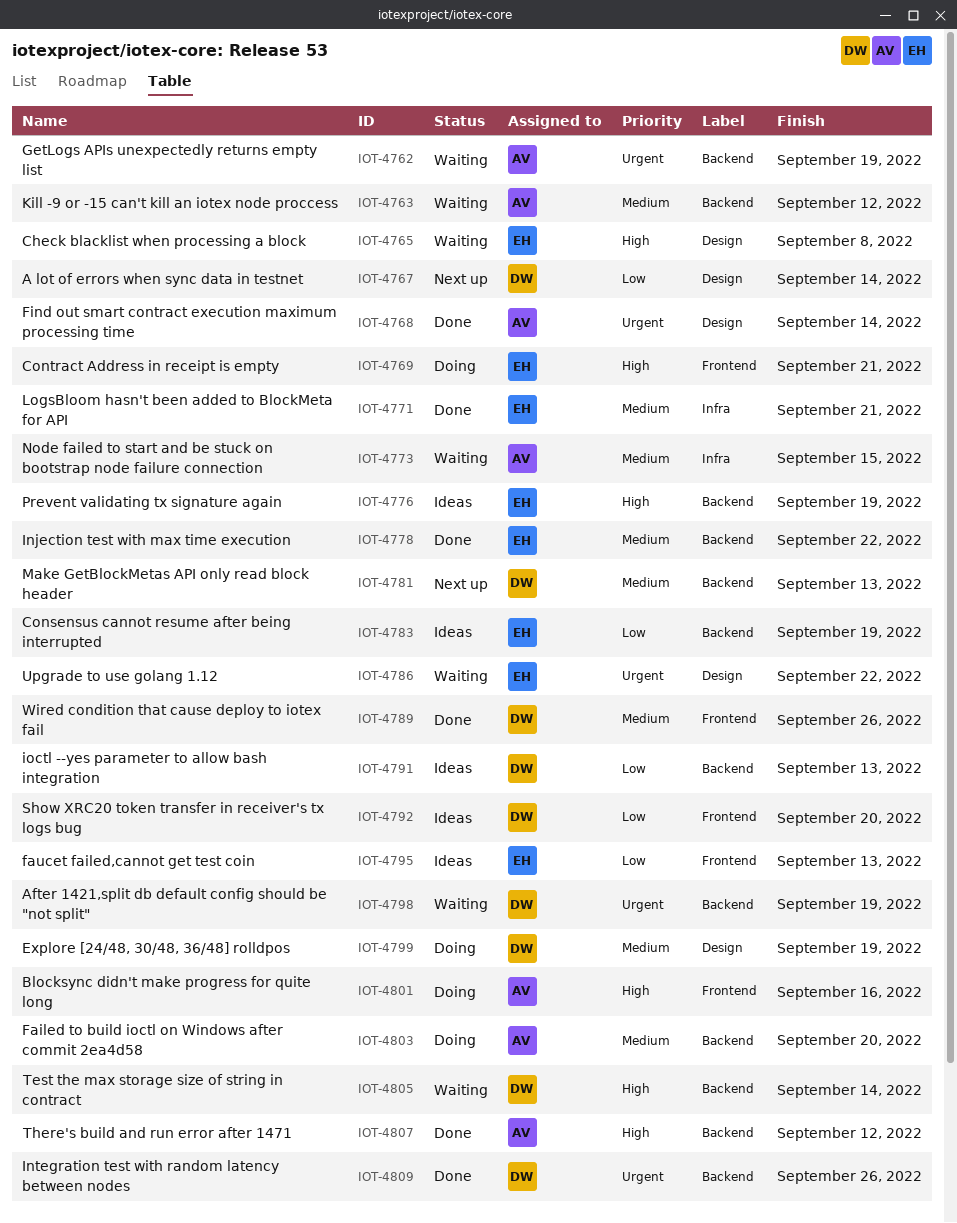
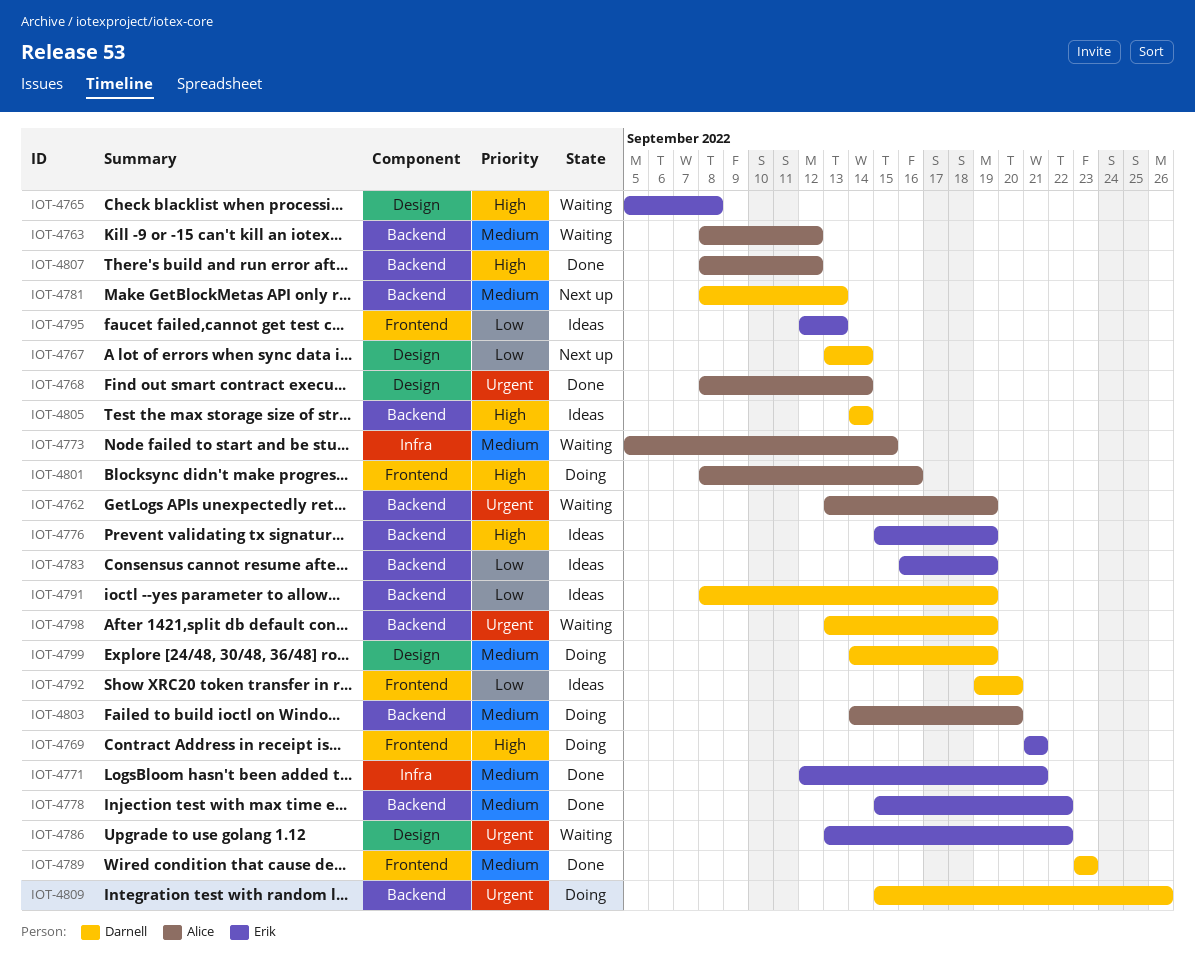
IOT-4789, due: Sep 26 -> Sep 23
IOT-4791, due: Sep 13 -> Sep 19
IOT-4805, status: Waiting -> Ideas
IOT-4809, status: Done -> Doing

